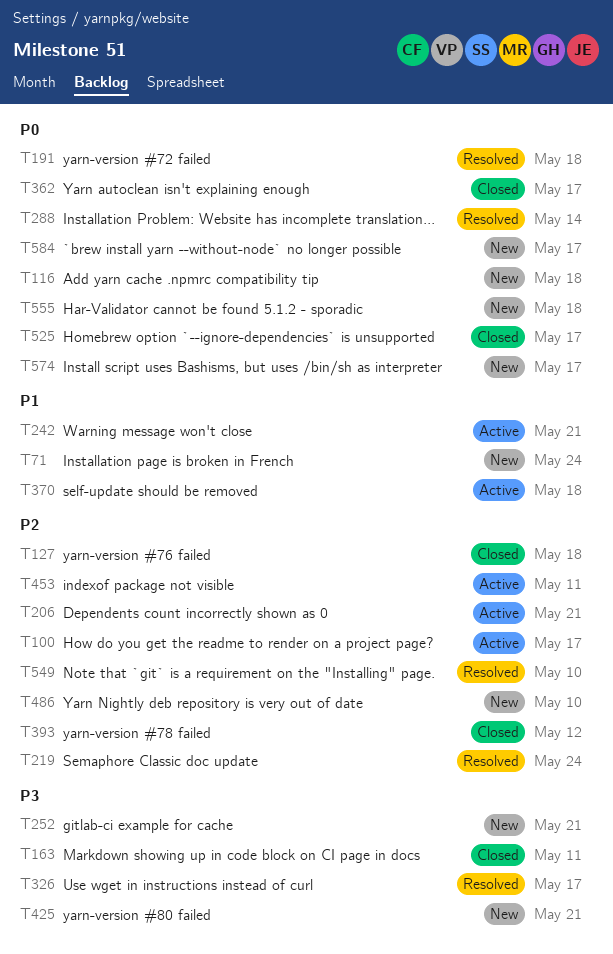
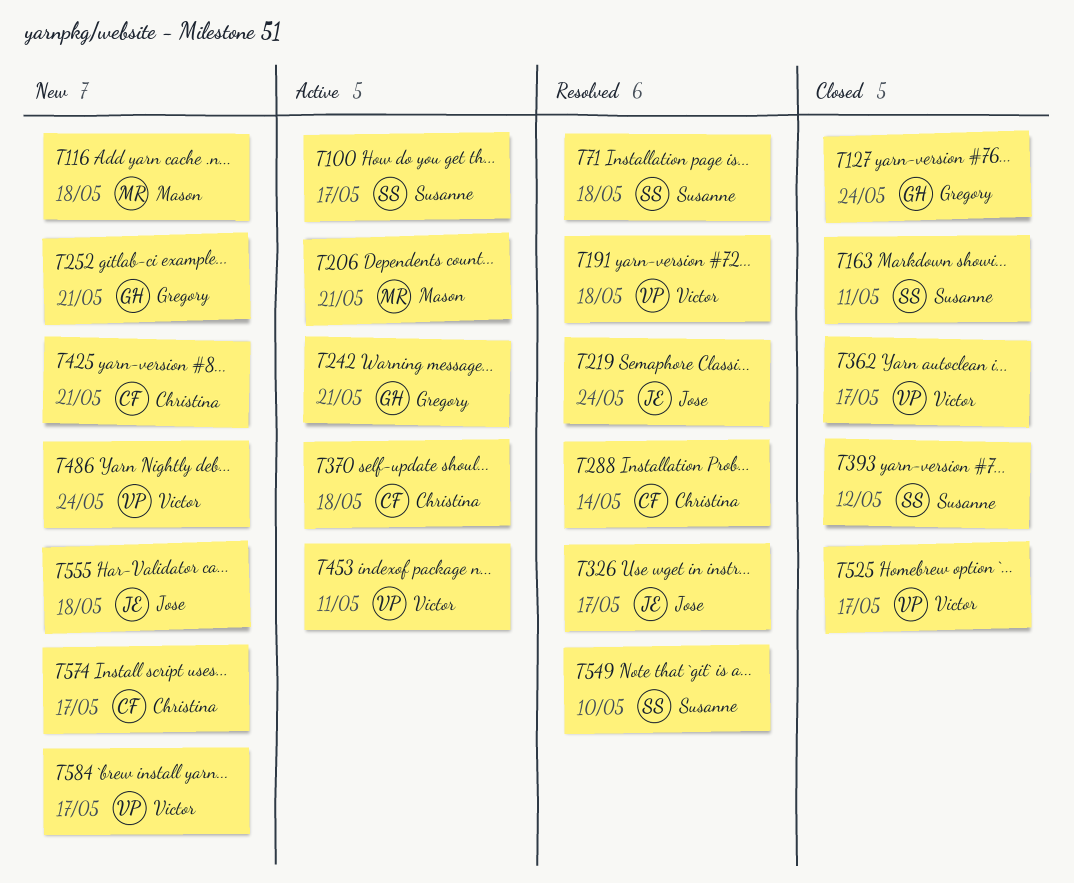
T71, status: New -> Resolved
T71, due: May 24 -> May 18
T127, due: May 18 -> May 24
T486, due: May 10 -> May 24

